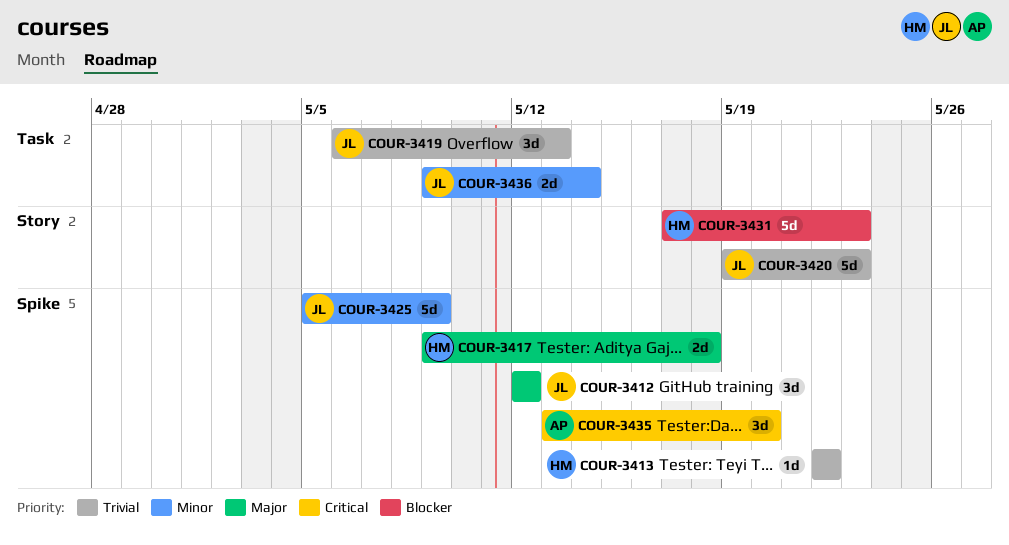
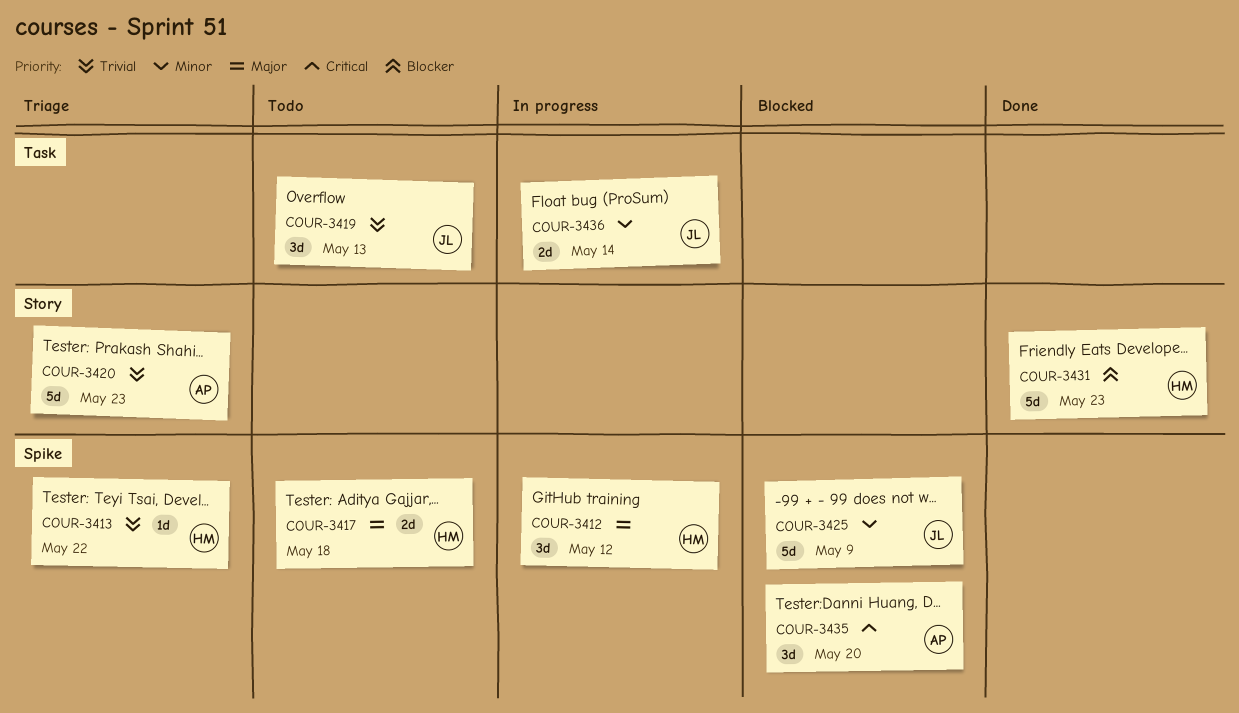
COUR-3412, owner: JL -> HM
COUR-3420, owner: JL -> AP

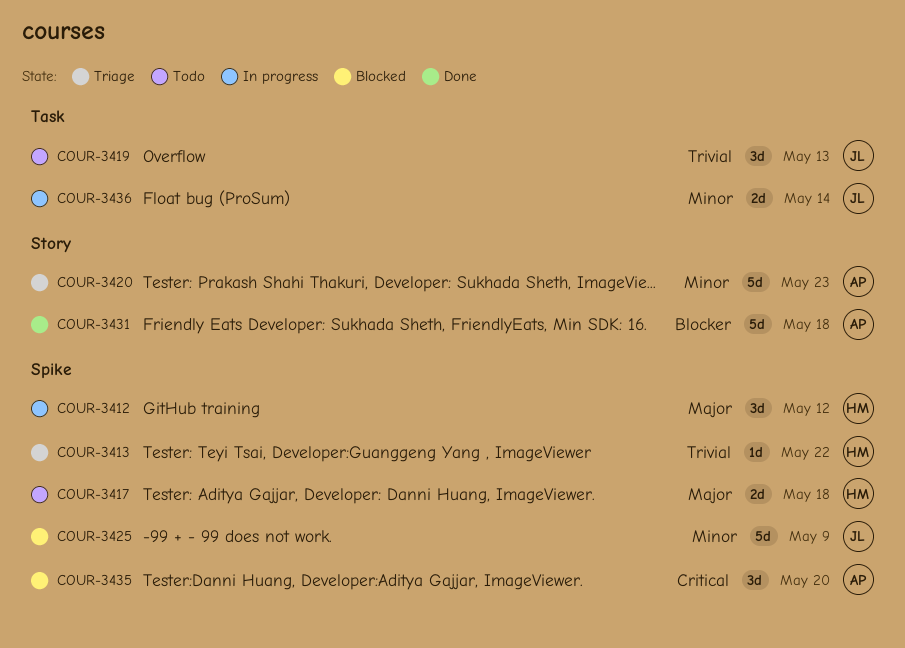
COUR-3420, priority: Trivial -> Minor
COUR-3431, owner: HM -> AP
COUR-3431, due: May 23 -> May 18

